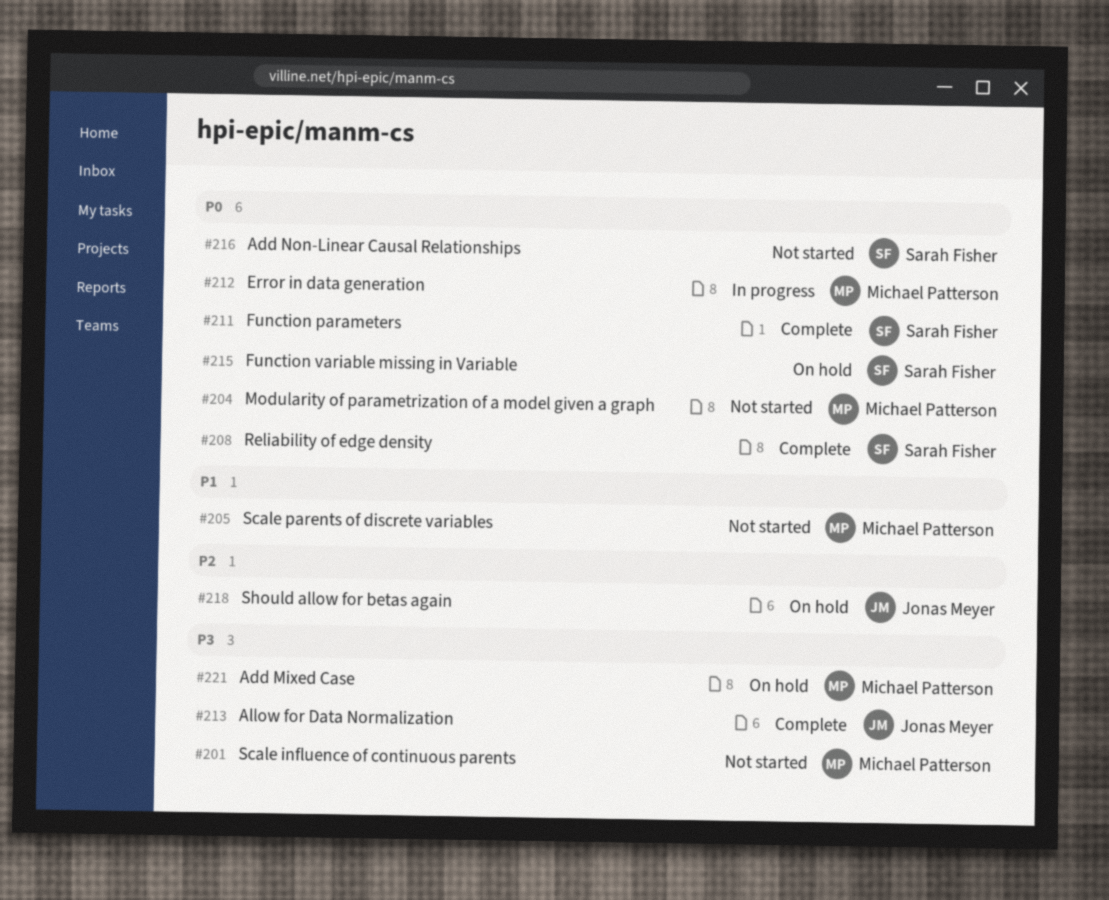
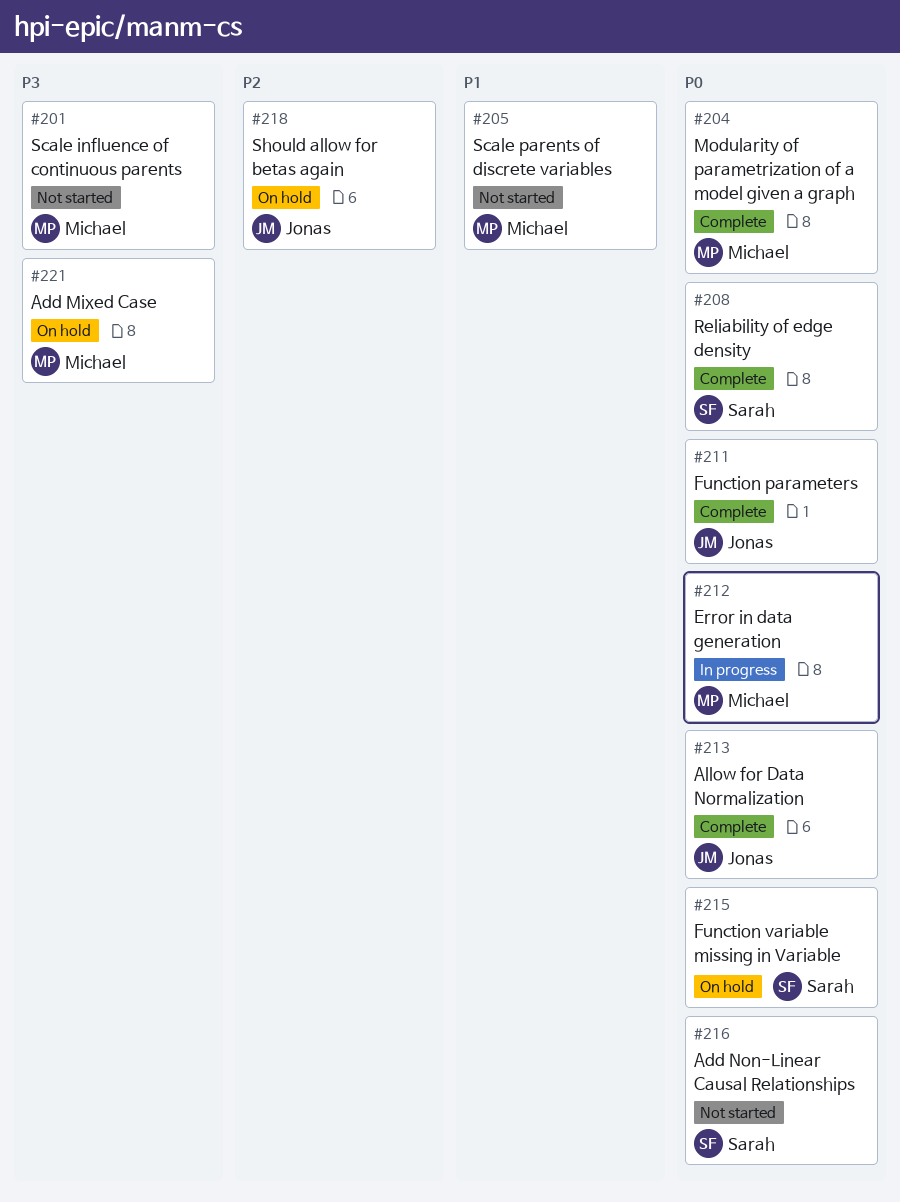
#204, status: Not started -> Complete
#211, owner: Sarah Fisher -> Jonas Meyer
#213, priority: P3 -> P0

